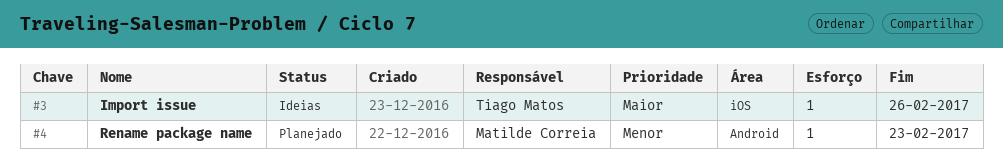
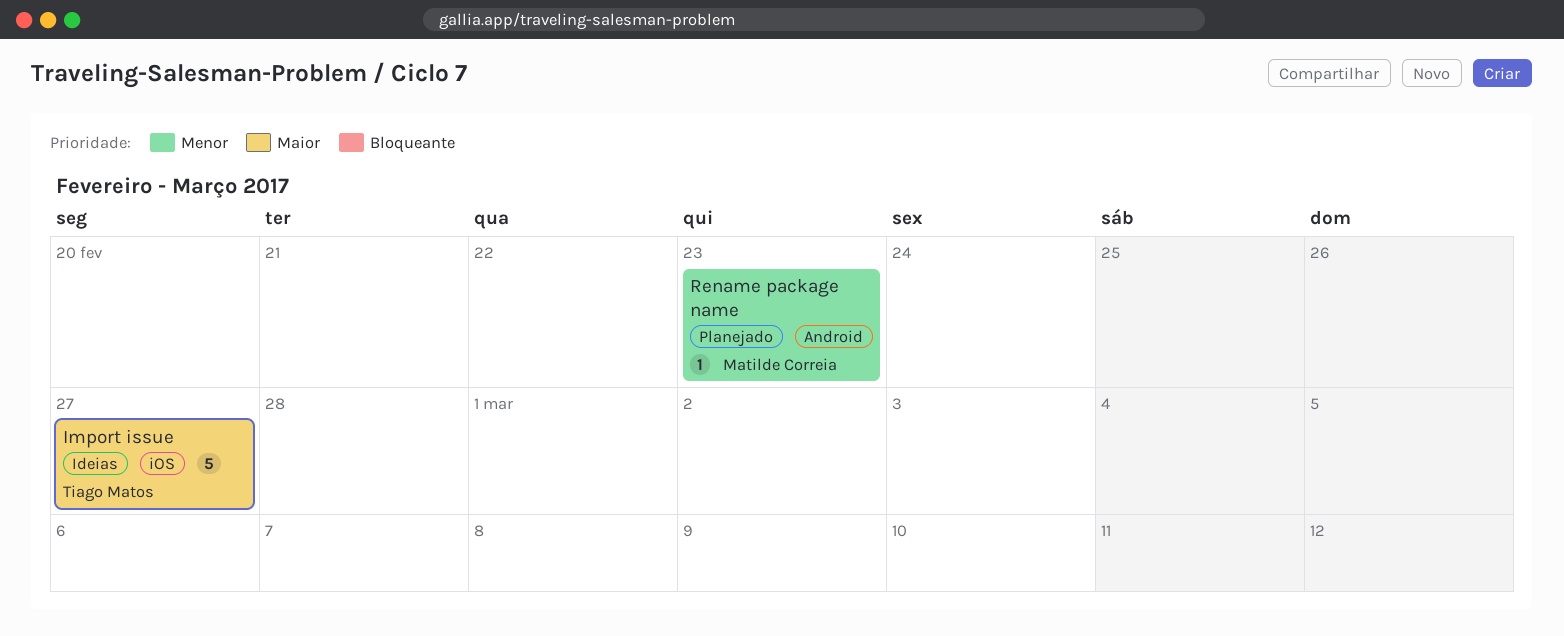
Import issue, estimate: 1 -> 5
Import issue, due: Feb 26 -> Feb 27

